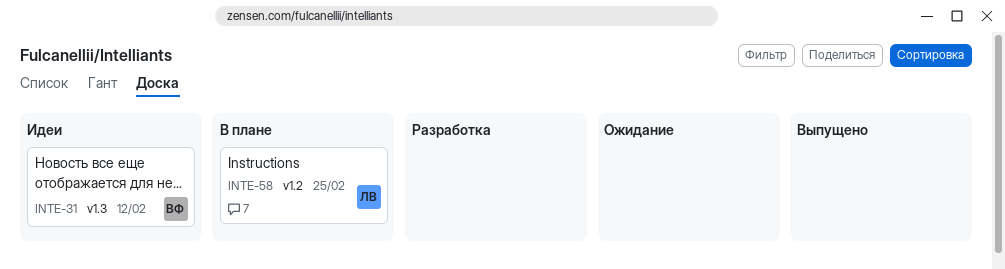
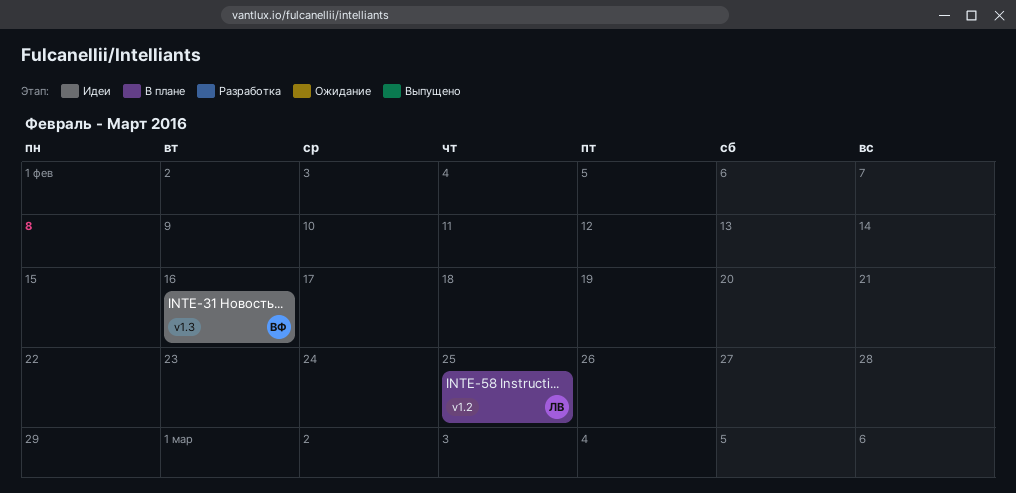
INTE-31, due: Feb 12 -> Feb 16

